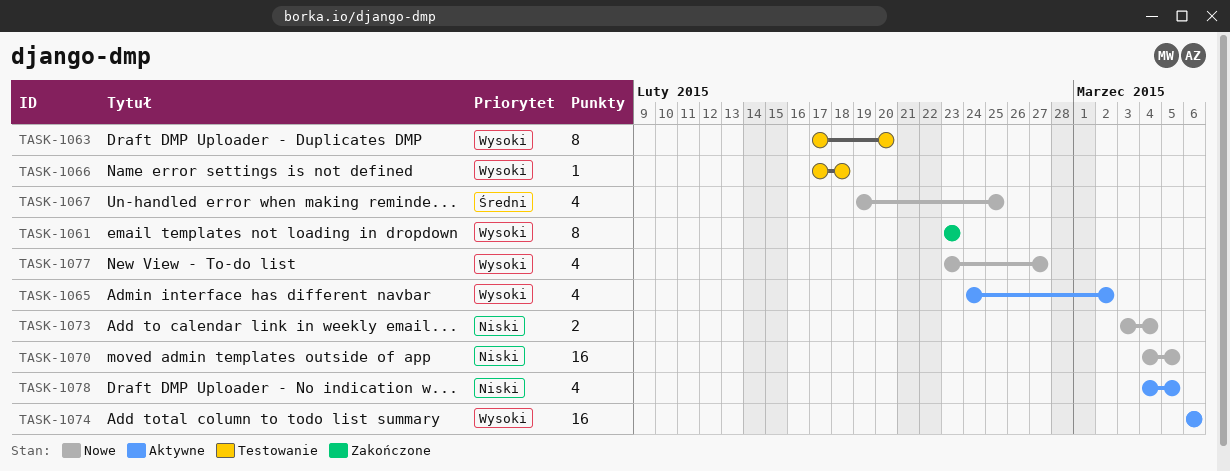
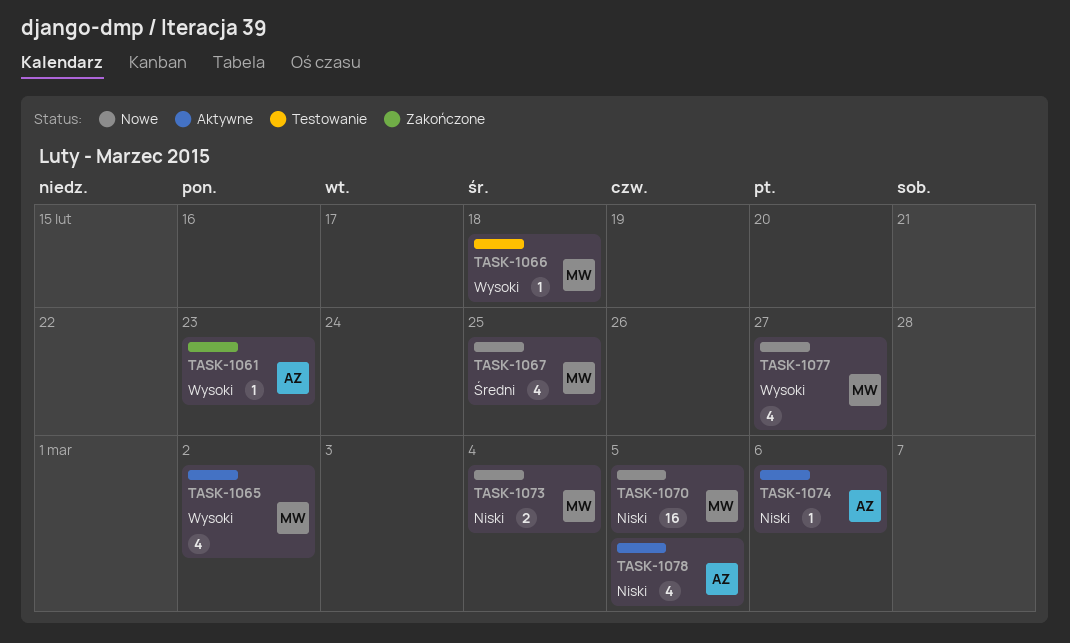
TASK-1061, estimate: 8 -> 1
TASK-1063: present -> none
TASK-1074, priority: Wysoki -> Niski
TASK-1074, estimate: 16 -> 1

